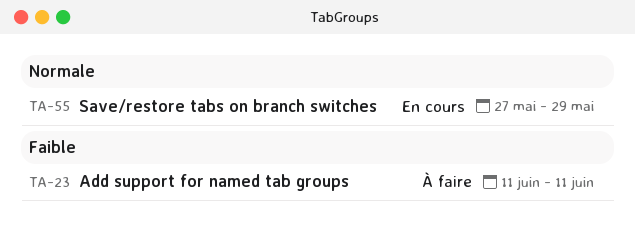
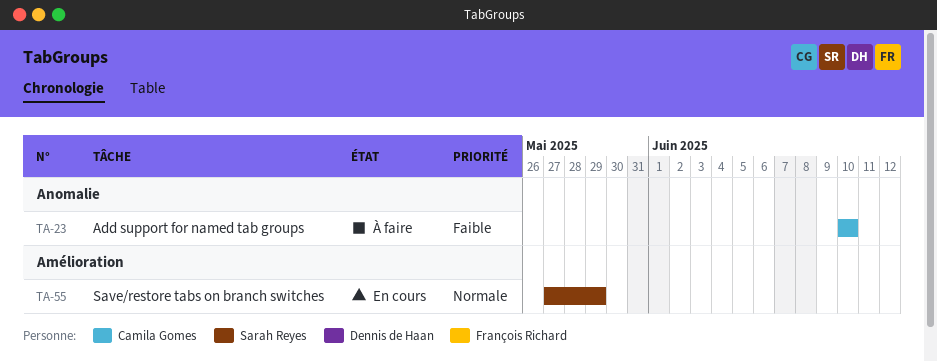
TA-23, start: Jun 11 -> Jun 10
TA-23, due: Jun 11 -> Jun 10

